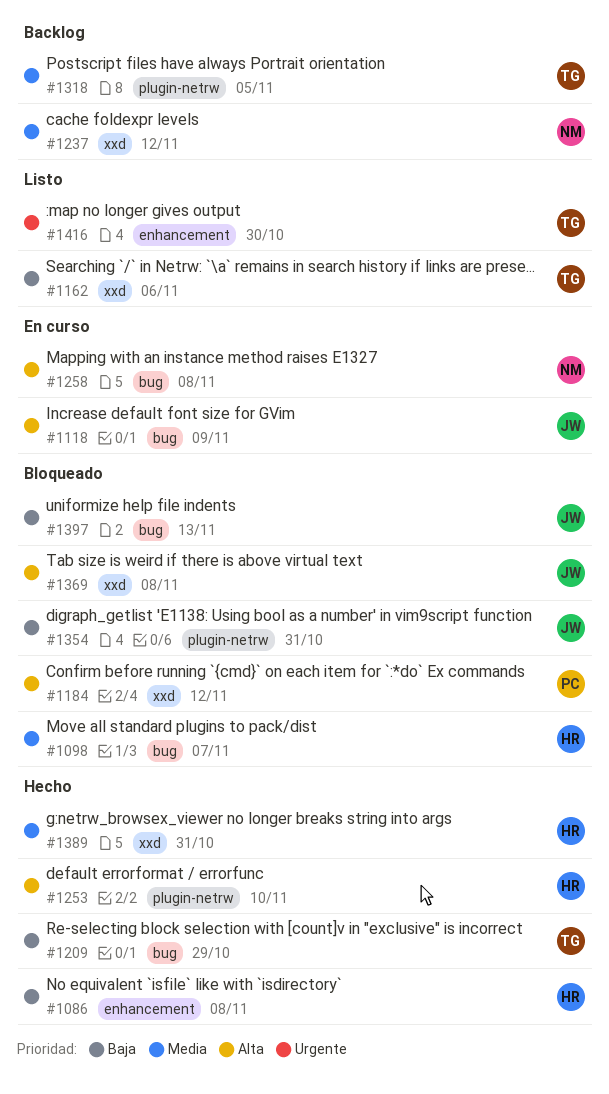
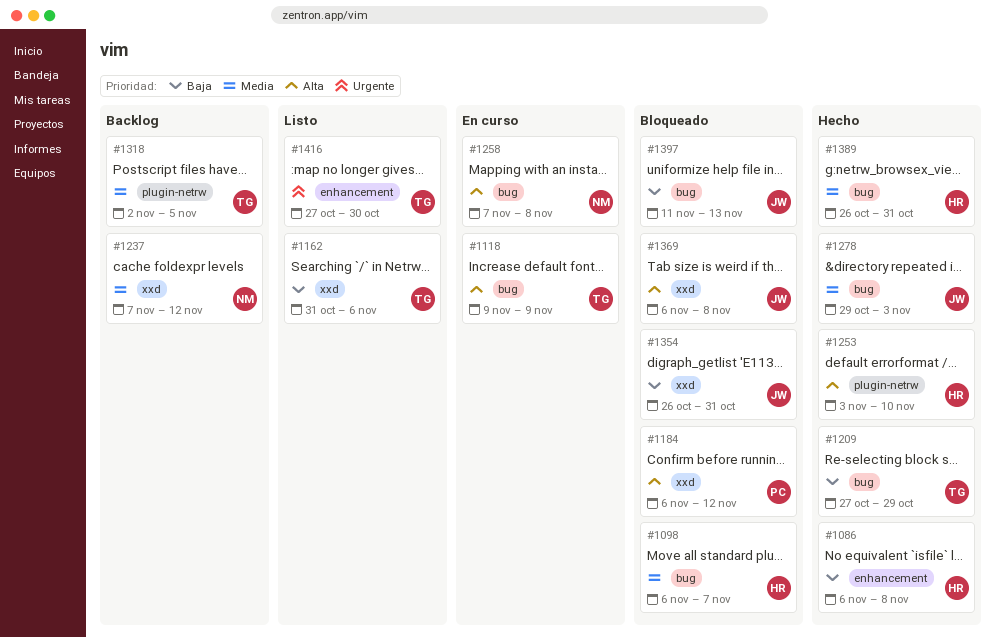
#1118, owner: JW -> TG
#1278: none -> present
#1354, label: plugin-netrw -> xxd
#1389, label: xxd -> bug

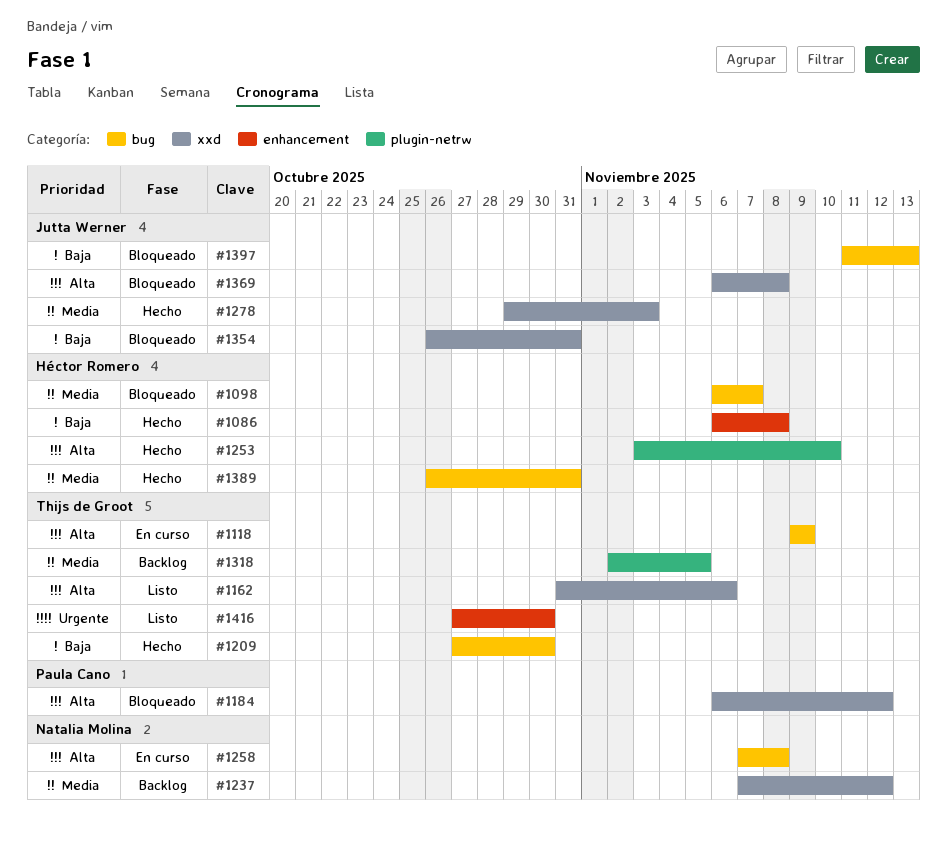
#1162, priority: Baja -> Alta
#1209, due: Oct 29 -> Oct 30
#1278, label: bug -> xxd

